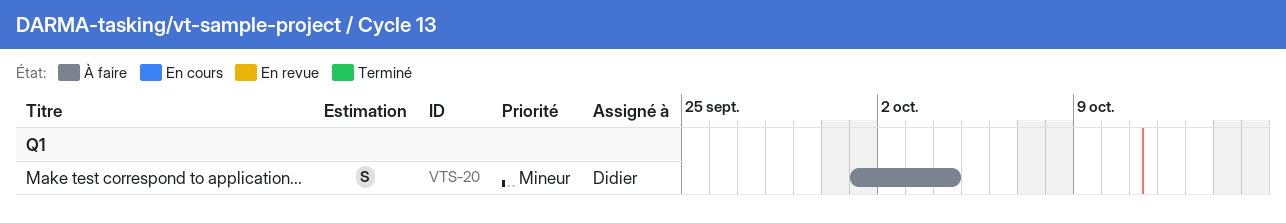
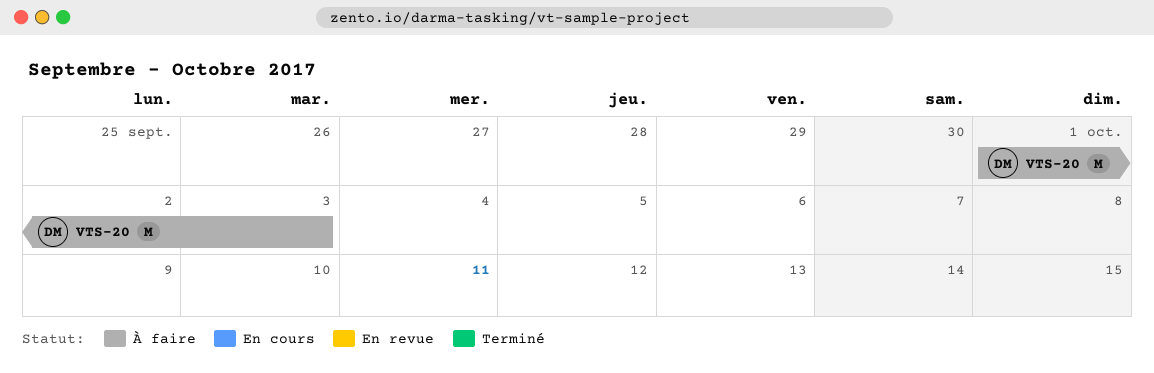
VTS-20, estimate: S -> M
VTS-20, due: Oct 4 -> Oct 3

